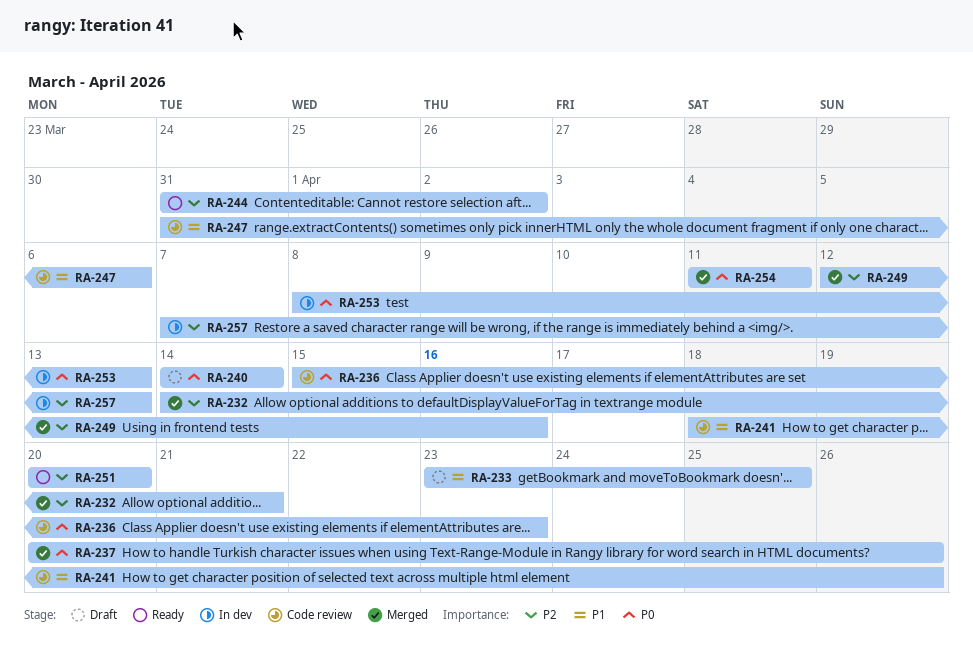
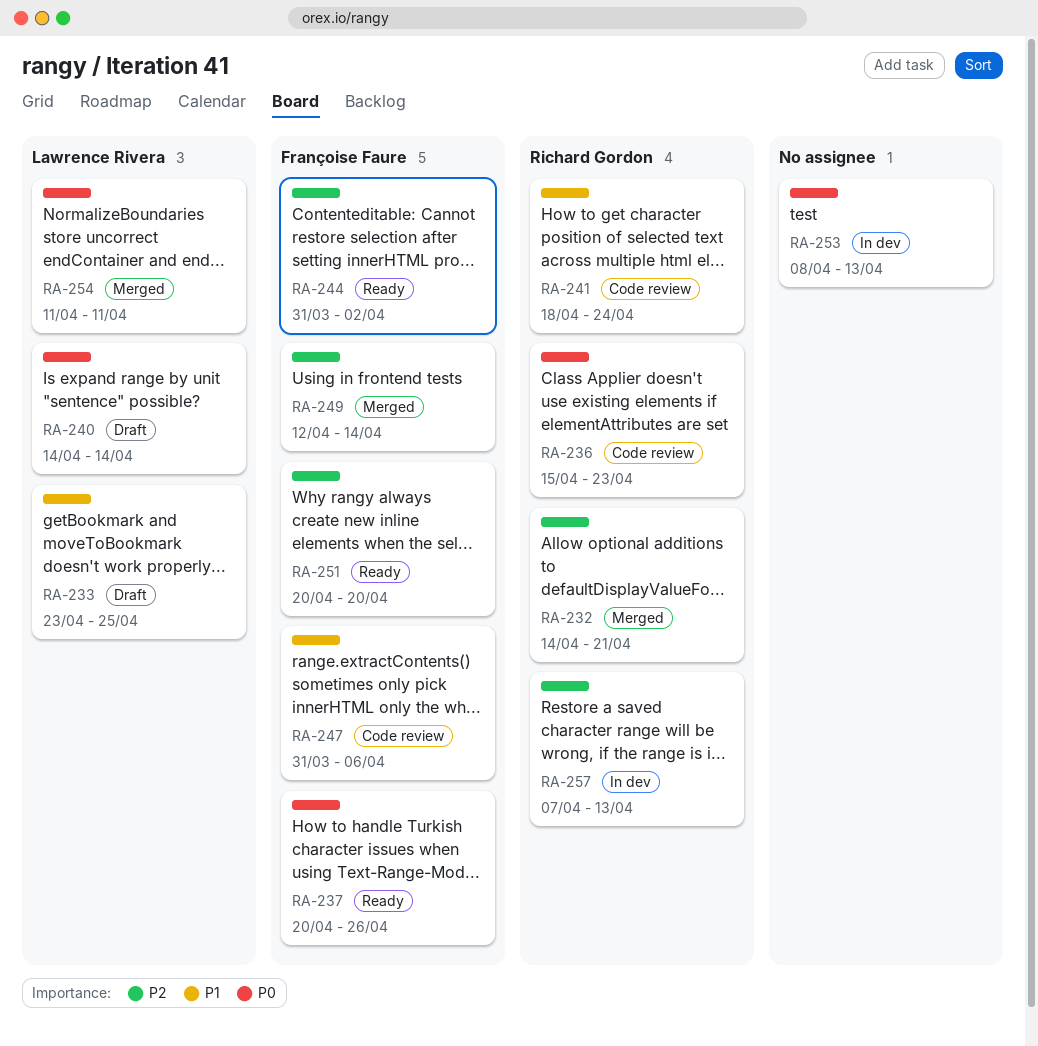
RA-237, status: Merged -> Ready
RA-241, due: Apr 26 -> Apr 24
RA-249, due: Apr 16 -> Apr 14

